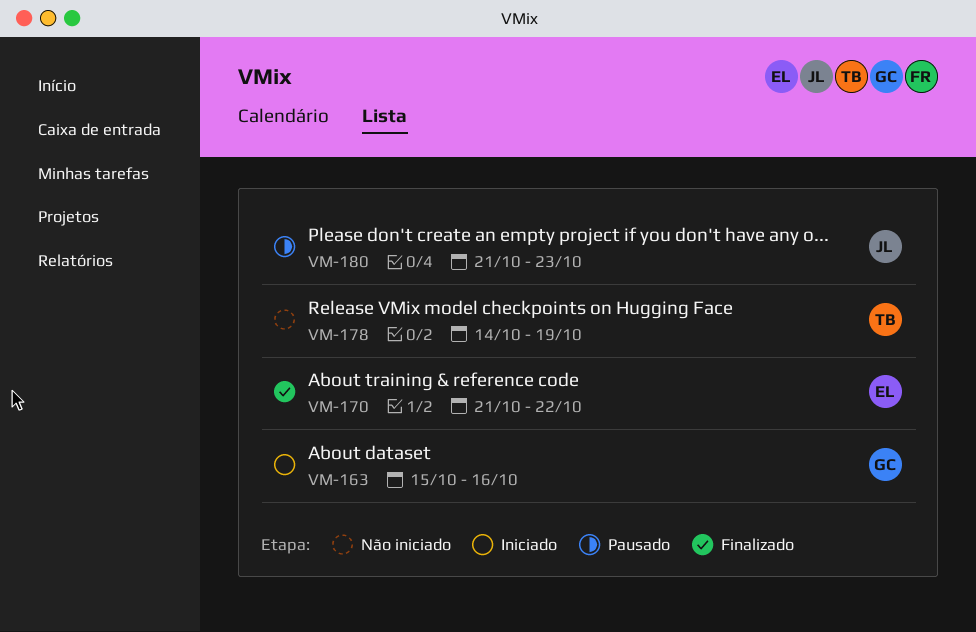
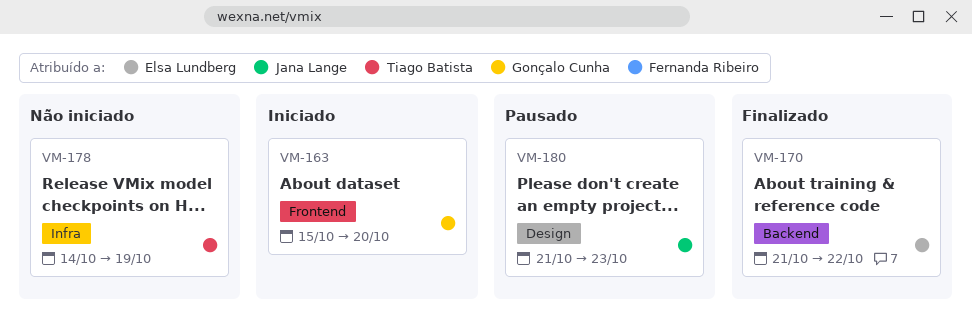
VM-163, due: Oct 16 -> Oct 20

